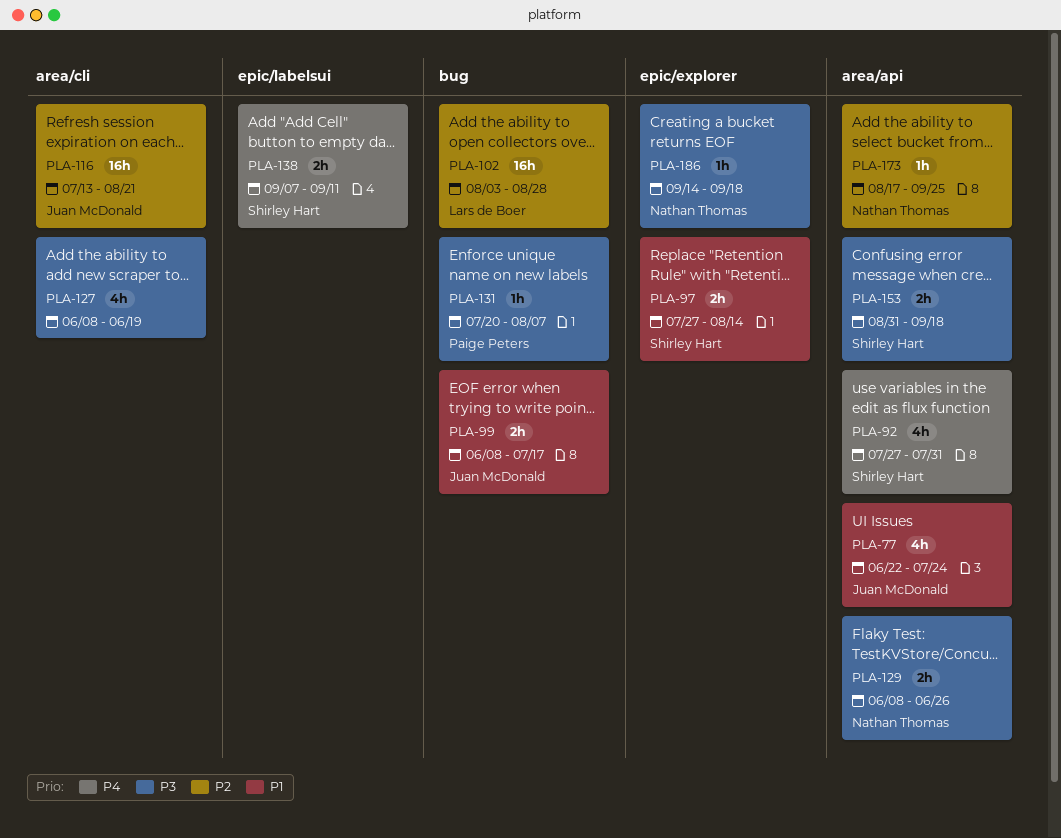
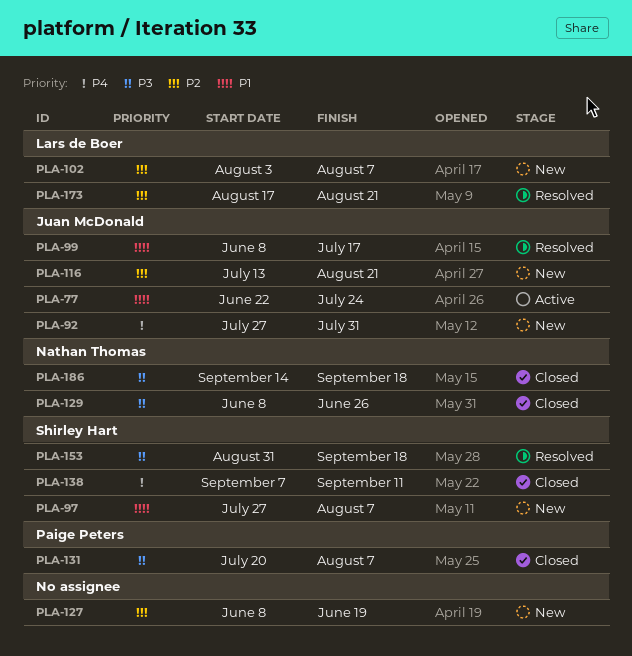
PLA-92, owner: Shirley Hart -> Juan McDonald
PLA-97, due: Aug 14 -> Aug 7
PLA-102, due: Aug 28 -> Aug 7
PLA-127, priority: P3 -> P2
PLA-173, owner: Nathan Thomas -> Lars de Boer
PLA-173, due: Sep 25 -> Aug 21

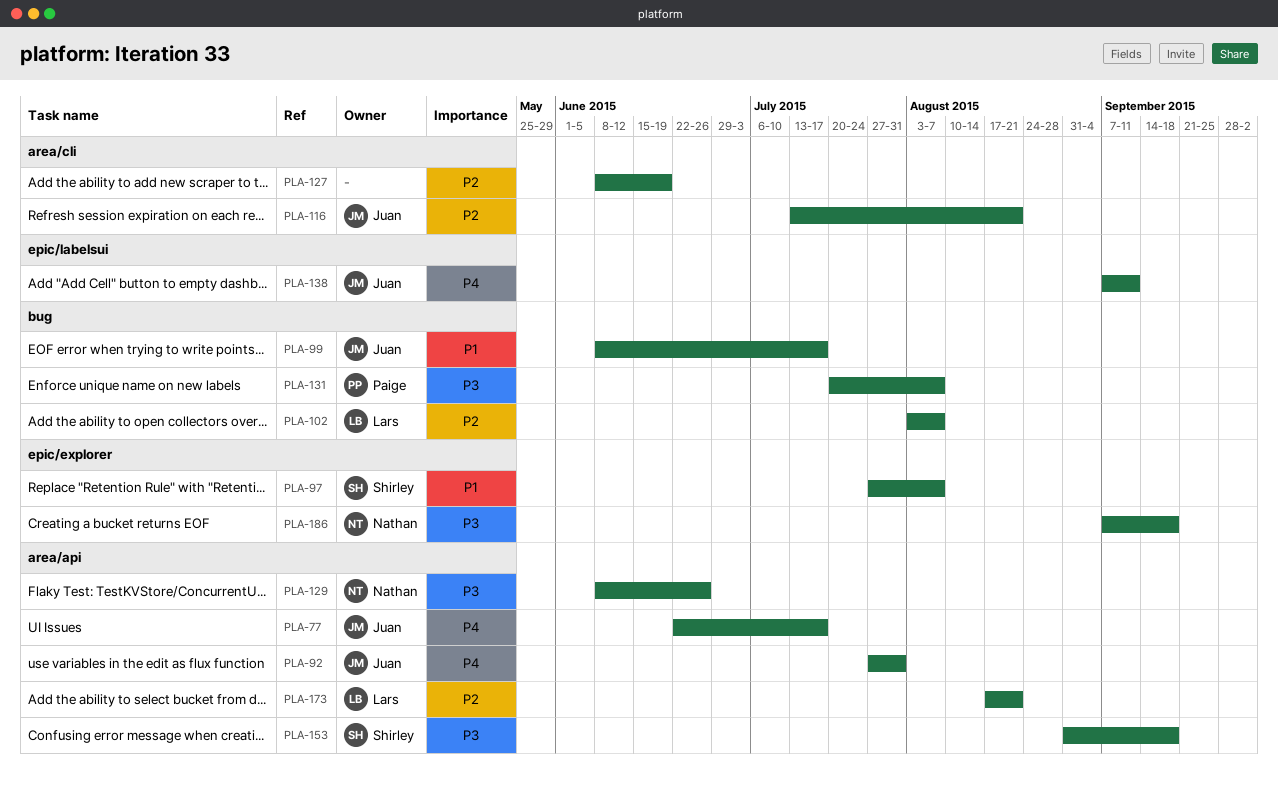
PLA-77, priority: P1 -> P4
PLA-77, due: Jul 24 -> Jul 17
PLA-138, owner: Shirley Hart -> Juan McDonald
PLA-186, start: Sep 14 -> Sep 7

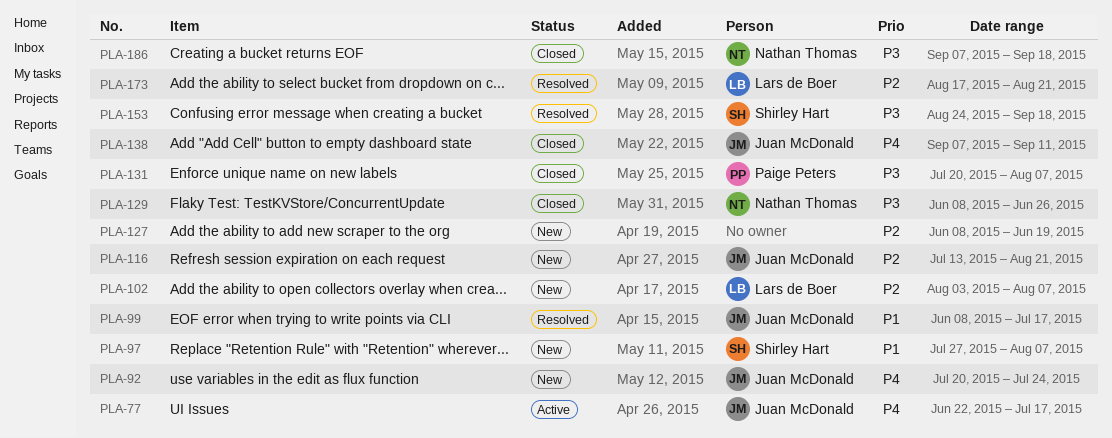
PLA-92, start: Jul 27 -> Jul 20
PLA-92, due: Jul 31 -> Jul 24
PLA-153, start: Aug 31 -> Aug 24

